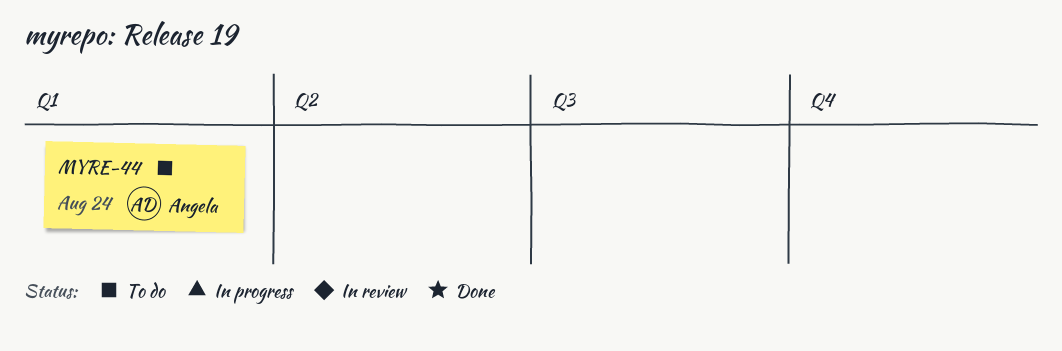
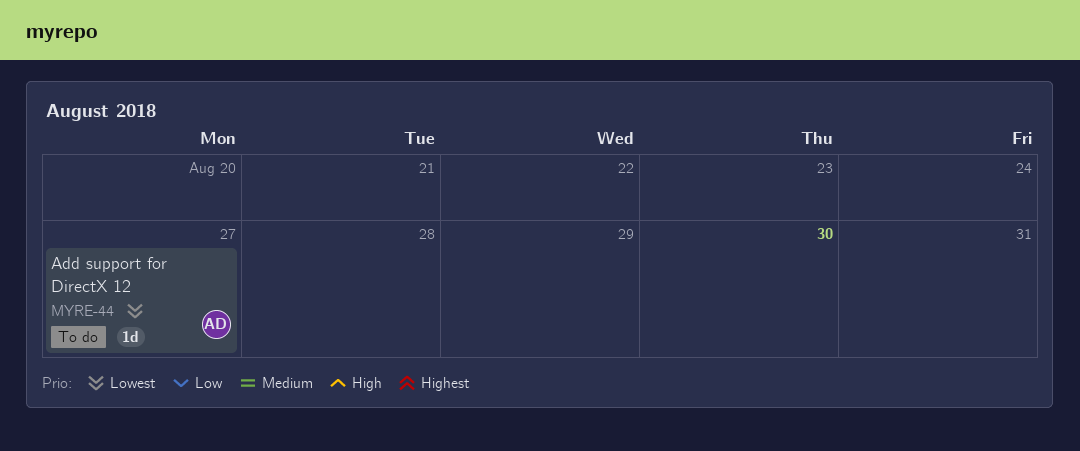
MYRE-44, due: Aug 24 -> Aug 27

